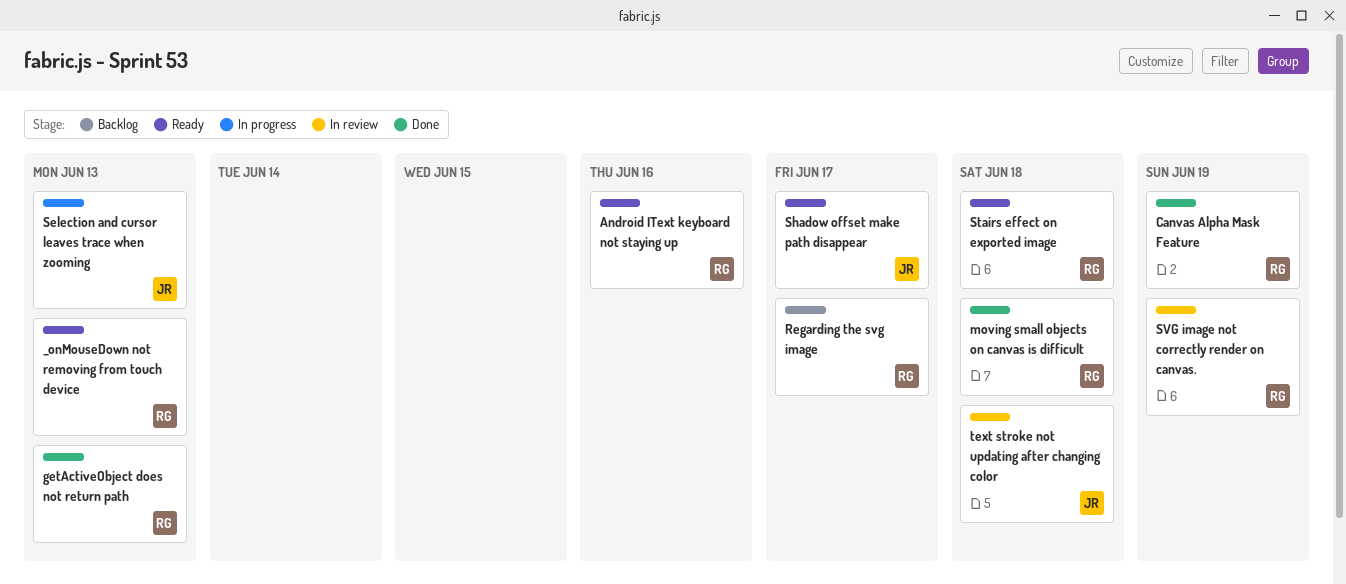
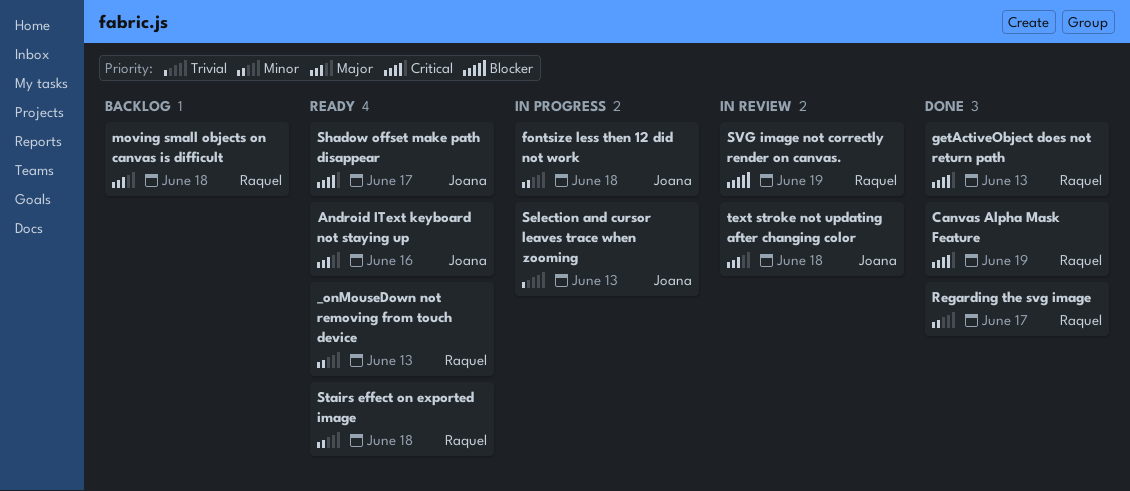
Android IText keyboard not staying up, owner: Raquel -> Joana
fontsize less then 12 did not work: none -> present
moving small objects on canvas is difficult, status: Done -> Backlog
Regarding the svg image, status: Backlog -> Done

